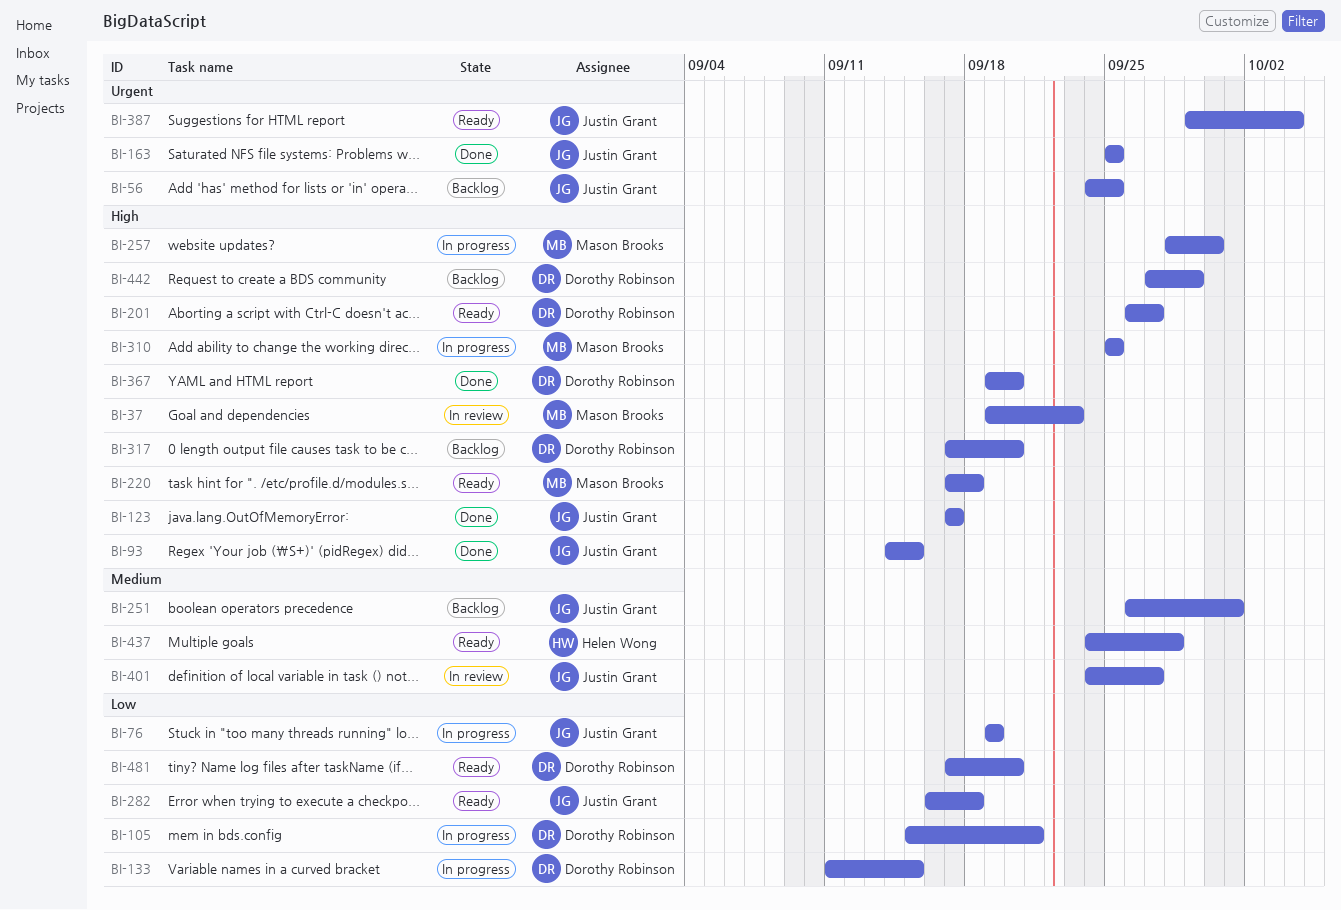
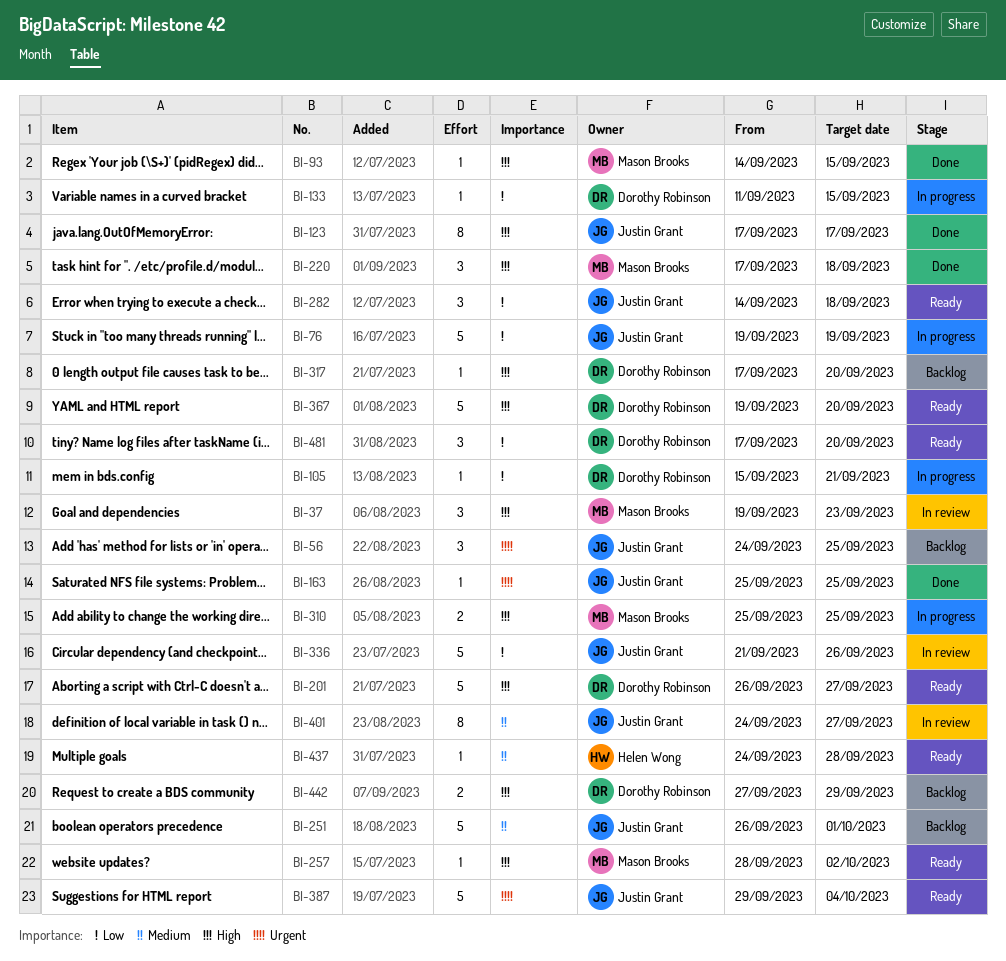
BI-93, owner: Justin Grant -> Mason Brooks
BI-220, status: Ready -> Done
BI-257, status: In progress -> Ready
BI-257, due: Sep 30 -> Oct 2
BI-282, start: Sep 16 -> Sep 14
BI-336: none -> present
BI-367, status: Done -> Ready

